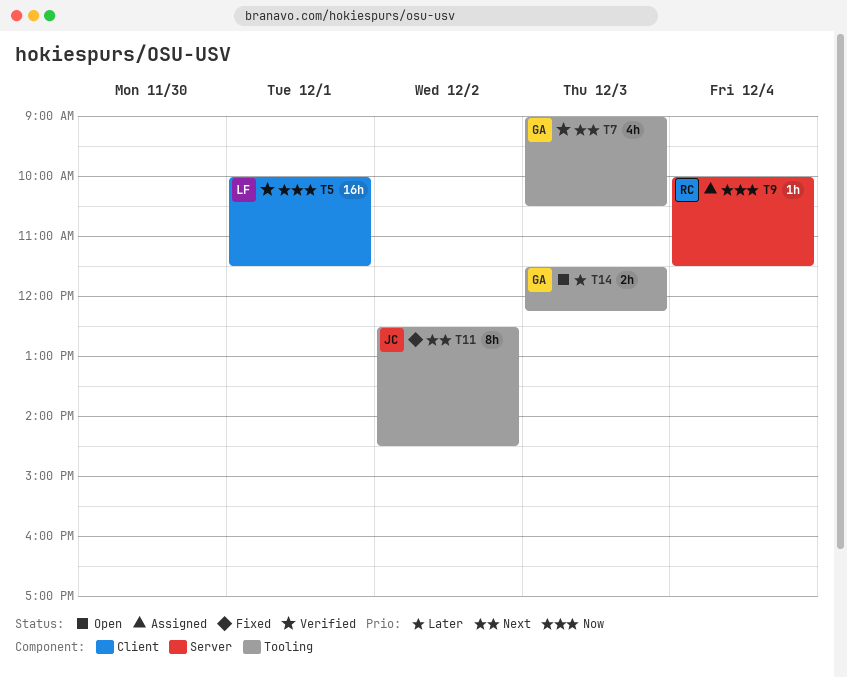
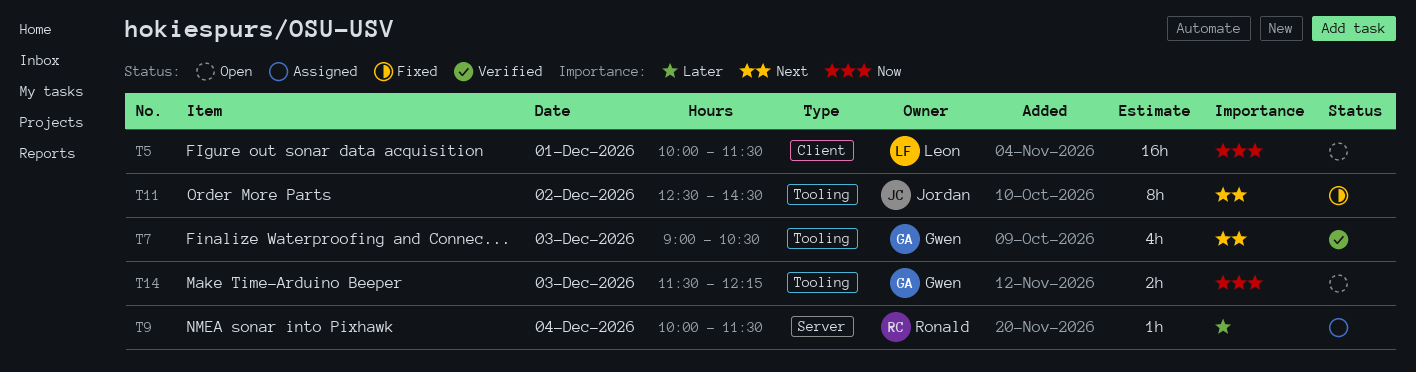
T5, status: Verified -> Open
T9, priority: Now -> Later
T14, priority: Later -> Now

